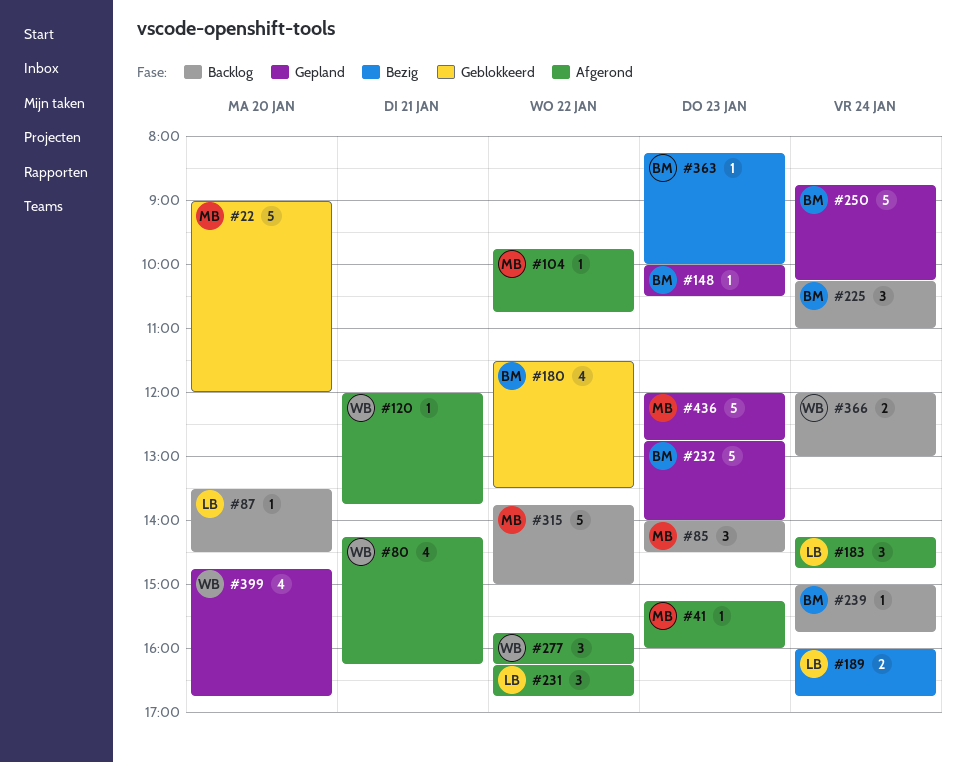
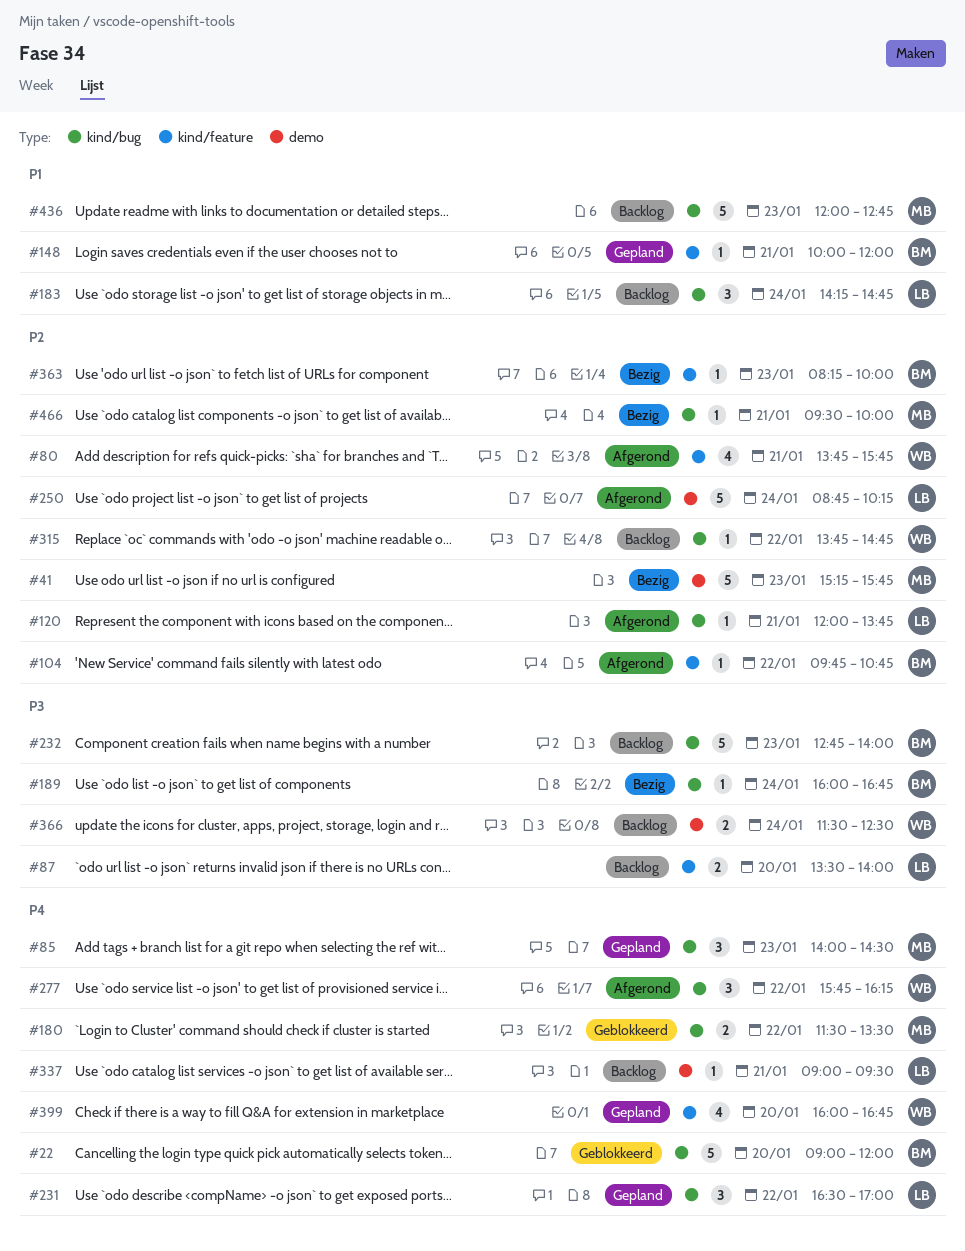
#22, owner: MB -> BM
#41, status: Afgerond -> Bezig
#41, estimate: 1 -> 5
#41, ends: 16:00 -> 15:45
#80, begins: 14:15 -> 13:45
#80, ends: 16:15 -> 15:45
#85, status: Backlog -> Gepland
#87, estimate: 1 -> 2
#87, ends: 14:30 -> 14:00
#104, owner: MB -> BM
#120, owner: WB -> LB
#148, day: Jan 23 -> Jan 21
#148, ends: 10:30 -> 12:00
#180, owner: BM -> MB
#180, estimate: 4 -> 2
#183, status: Afgerond -> Backlog
#189, owner: LB -> BM
#189, estimate: 2 -> 1
#225: present -> none
#231, status: Afgerond -> Gepland
#231, begins: 16:15 -> 16:30
#231, ends: 16:45 -> 17:00
#232, status: Gepland -> Backlog
#239: present -> none
#250, status: Gepland -> Afgerond
#250, owner: BM -> LB
#315, owner: MB -> WB
#315, estimate: 5 -> 1
#315, ends: 15:00 -> 14:45
#337: none -> present
#366, begins: 12:00 -> 11:30
#366, ends: 13:00 -> 12:30
#399, begins: 14:45 -> 16:00
#436, status: Gepland -> Backlog
#466: none -> present

